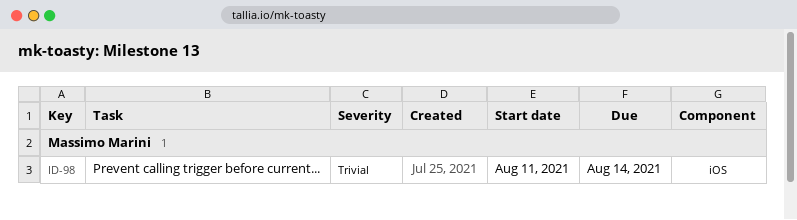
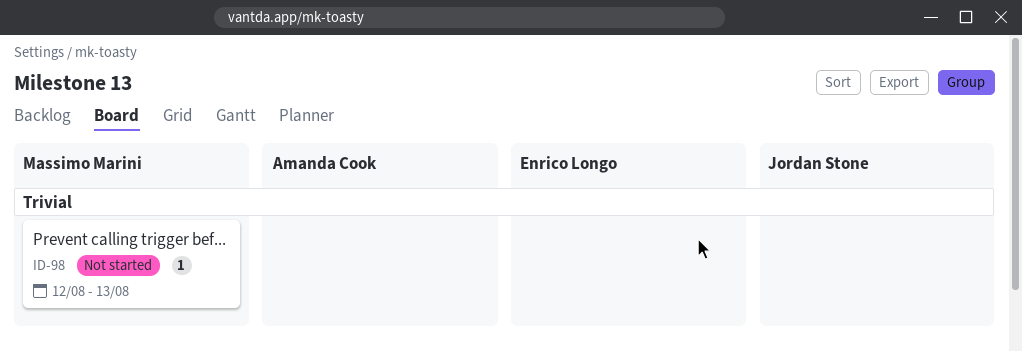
ID-98, start: Aug 11 -> Aug 12
ID-98, due: Aug 14 -> Aug 13

